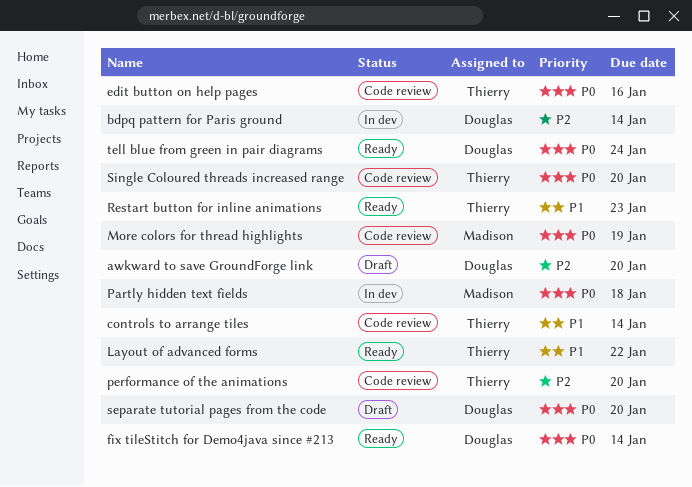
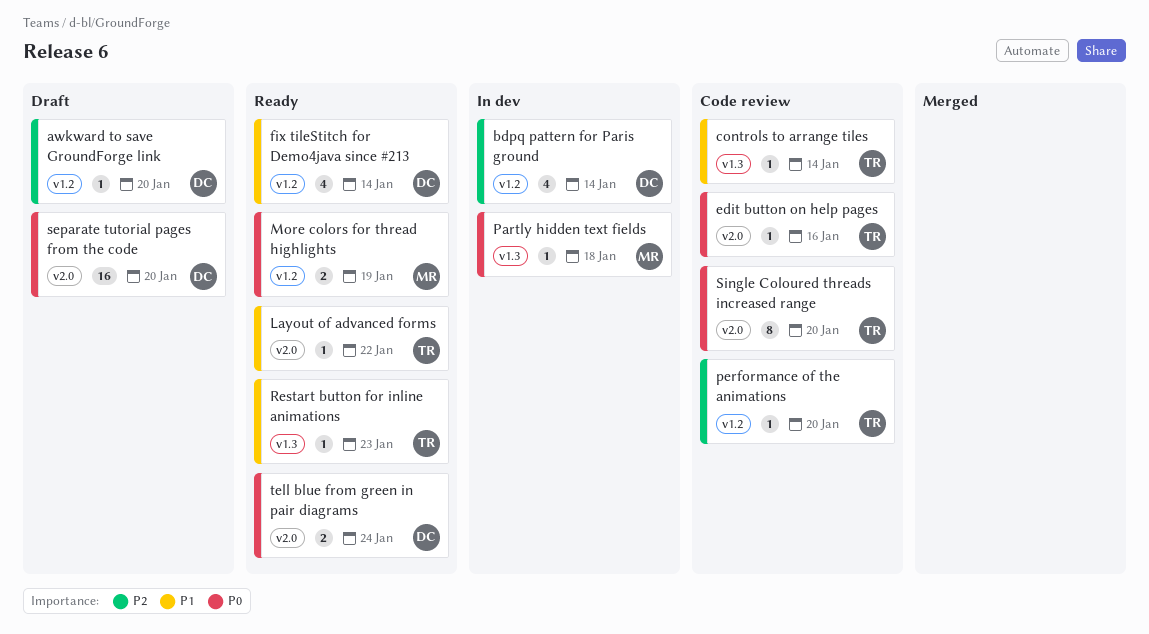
fix tileStitch for Demo4java since #213, priority: P0 -> P1
More colors for thread highlights, status: Code review -> Ready

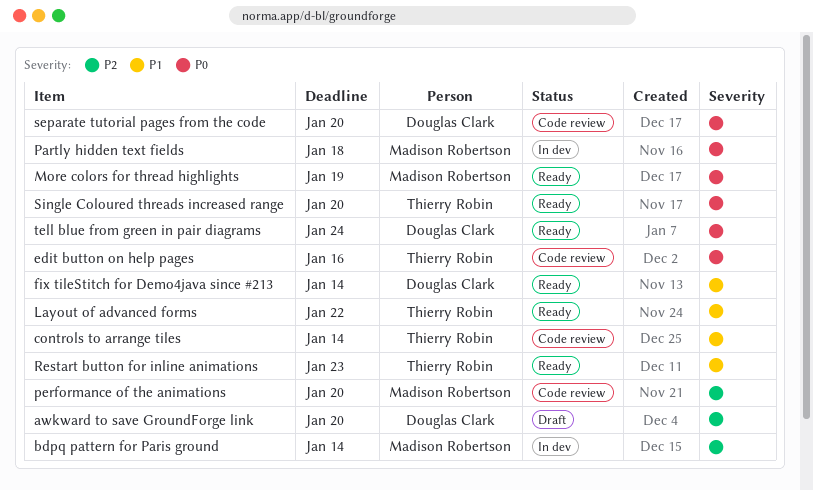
bdpq pattern for Paris ground, owner: Douglas Clark -> Madison Robertson
performance of the animations, owner: Thierry Robin -> Madison Robertson
separate tutorial pages from the code, status: Draft -> Code review
Single Coloured threads increased range, status: Code review -> Ready

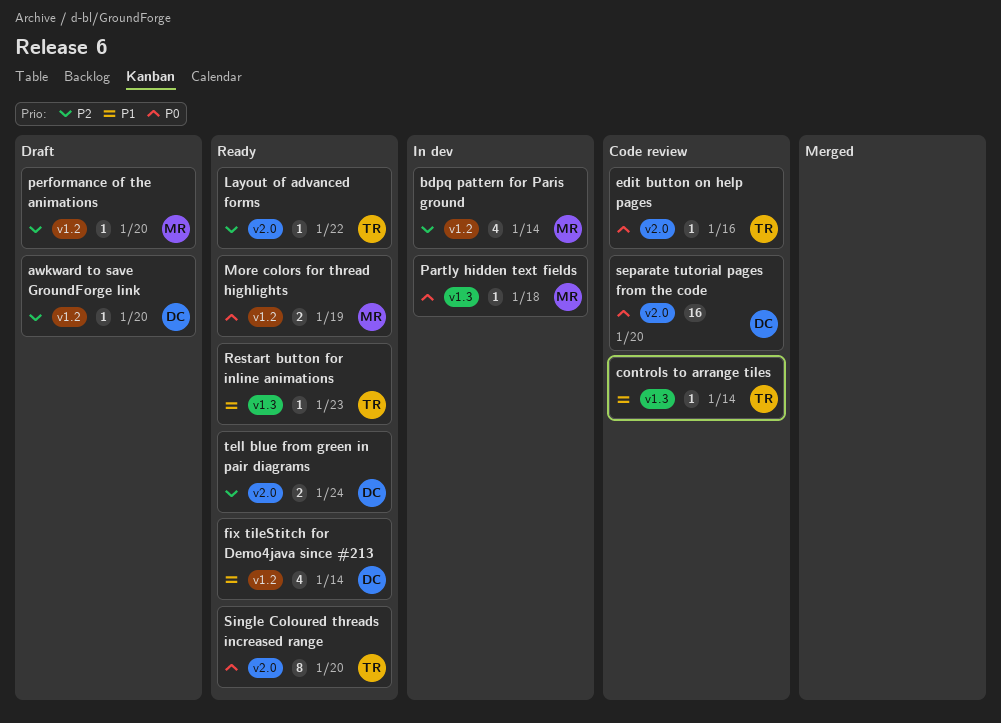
Layout of advanced forms, priority: P1 -> P2
performance of the animations, status: Code review -> Draft
tell blue from green in pair diagrams, priority: P0 -> P2

